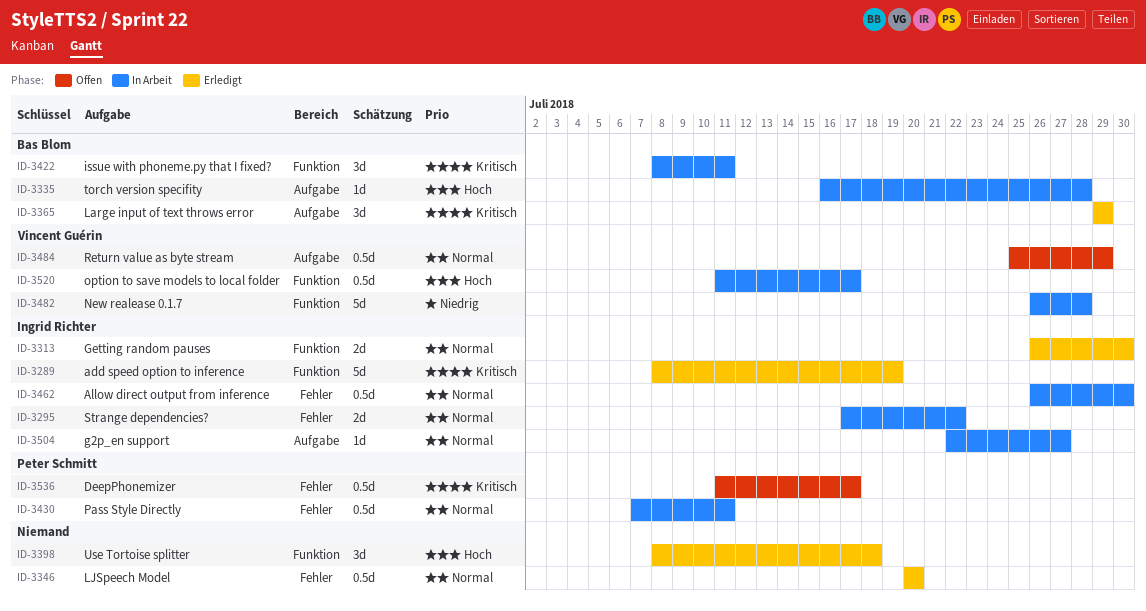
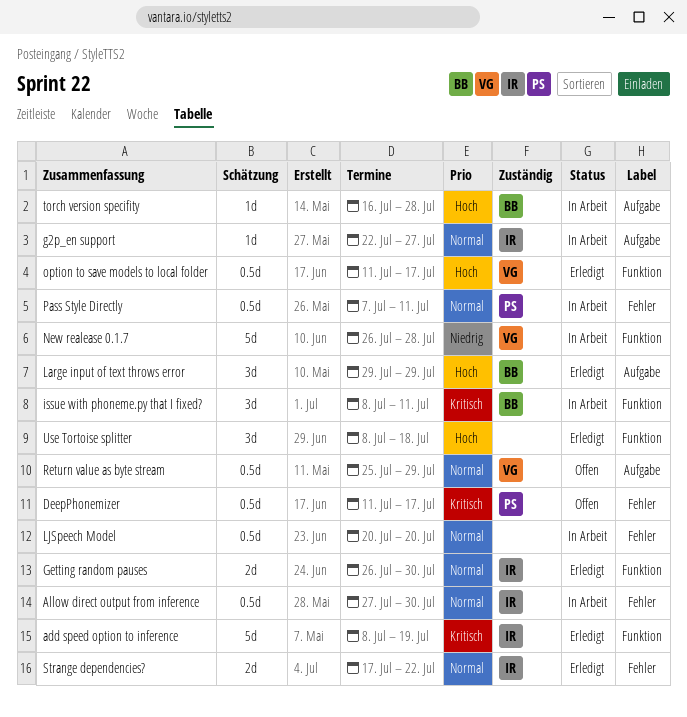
Allow direct output from inference, start: Jul 26 -> Jul 27
Large input of text throws error, priority: Kritisch -> Hoch
LJSpeech Model, status: Erledigt -> In Arbeit
option to save models to local folder, status: In Arbeit -> Erledigt
Strange dependencies?, status: In Arbeit -> Erledigt

